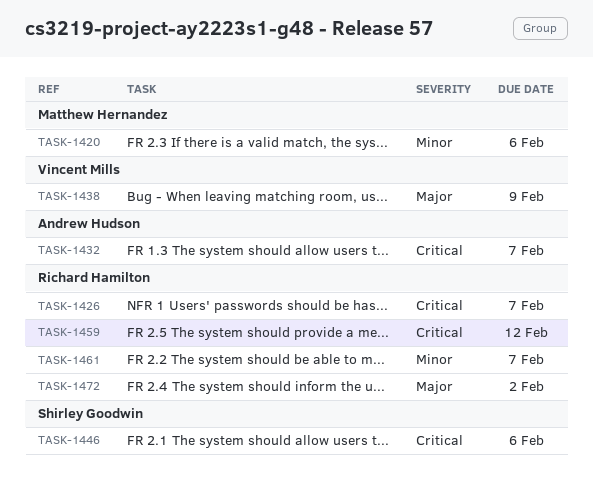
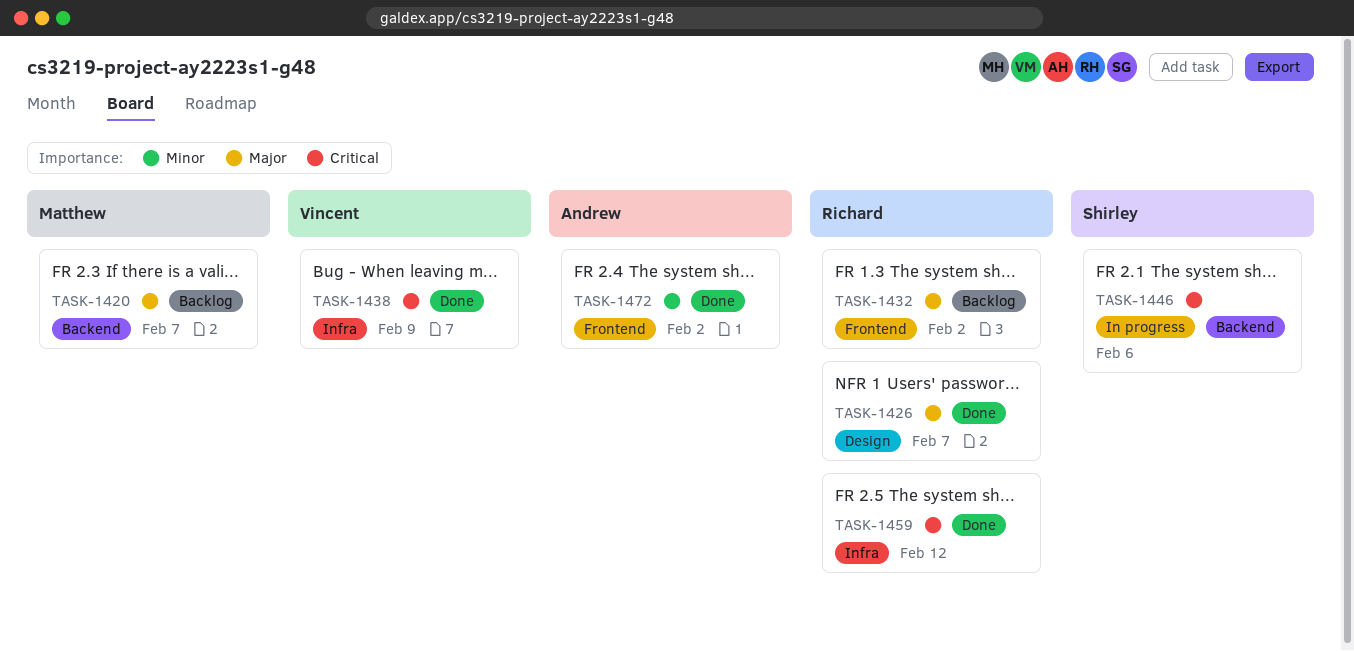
TASK-1420, priority: Minor -> Major
TASK-1420, due: Feb 6 -> Feb 7
TASK-1426, priority: Critical -> Major
TASK-1432, owner: Andrew Hudson -> Richard Hamilton
TASK-1432, priority: Critical -> Major
TASK-1432, due: Feb 7 -> Feb 2
TASK-1438, priority: Major -> Critical
TASK-1461: present -> none
TASK-1472, owner: Richard Hamilton -> Andrew Hudson
TASK-1472, priority: Major -> Minor

